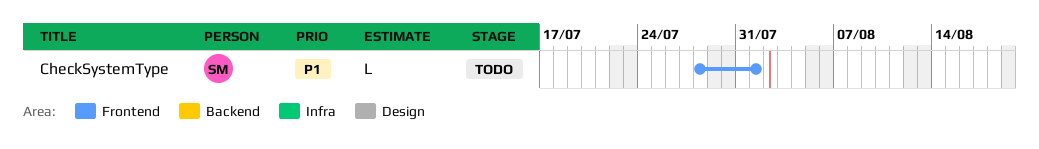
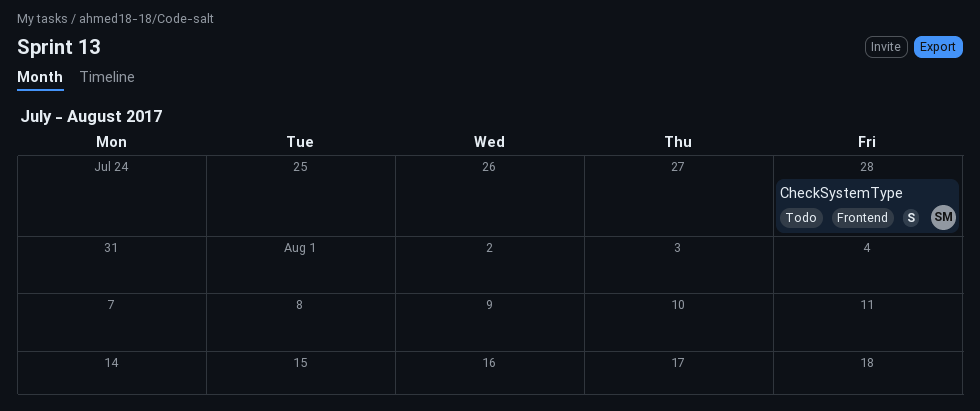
CheckSystemType, estimate: L -> S
CheckSystemType, due: Aug 1 -> Jul 28

